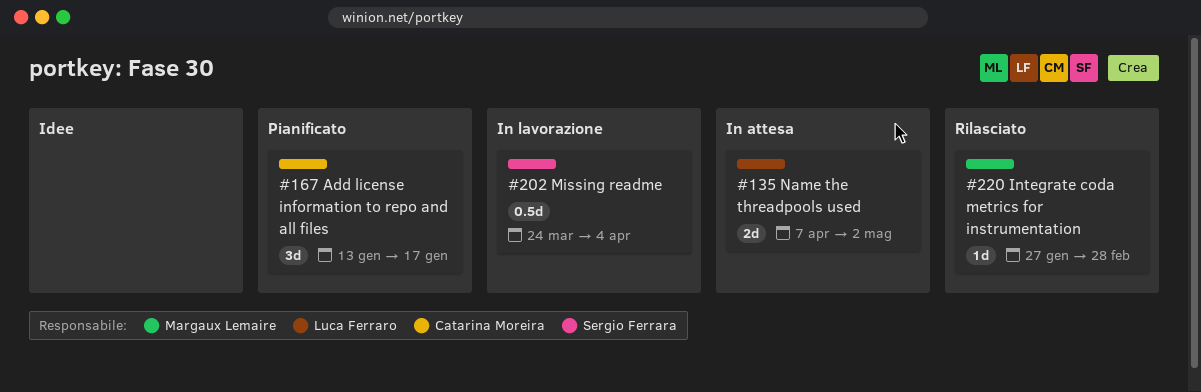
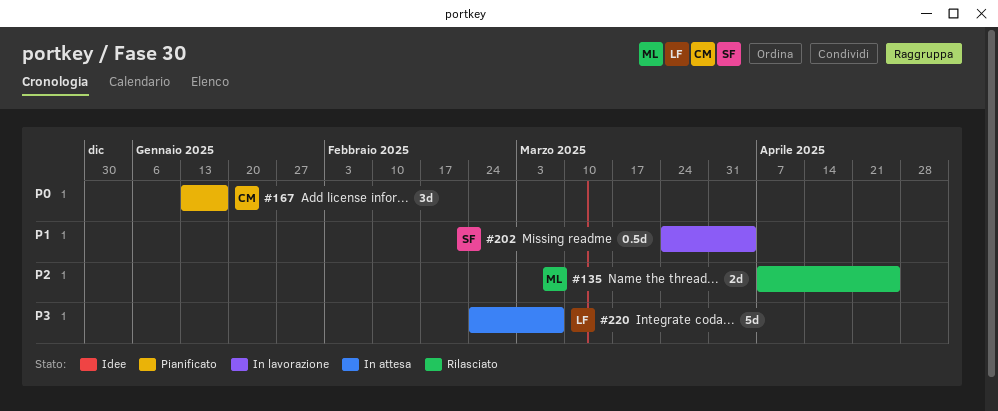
#135, status: In attesa -> Rilasciato
#135, owner: Luca Ferraro -> Margaux Lemaire
#135, due: May 2 -> Apr 25
#220, status: Rilasciato -> In attesa
#220, owner: Margaux Lemaire -> Luca Ferraro
#220, estimate: 1d -> 5d
#220, start: Jan 27 -> Feb 24
#220, due: Feb 28 -> Mar 7

